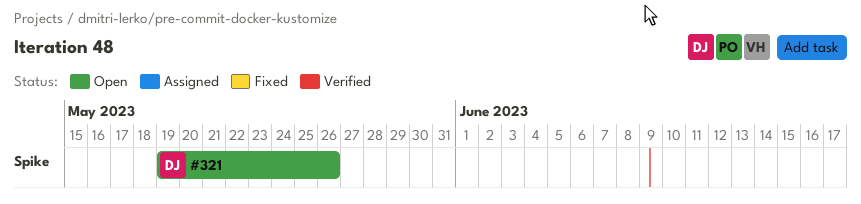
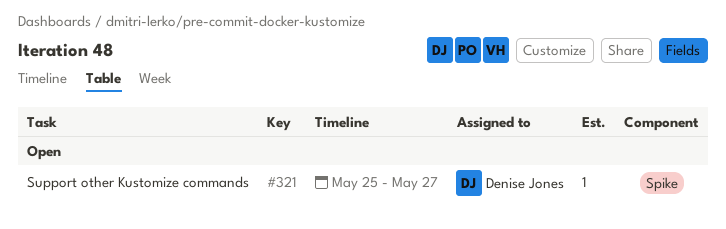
#321, start: May 19 -> May 25
#321, due: May 26 -> May 27

